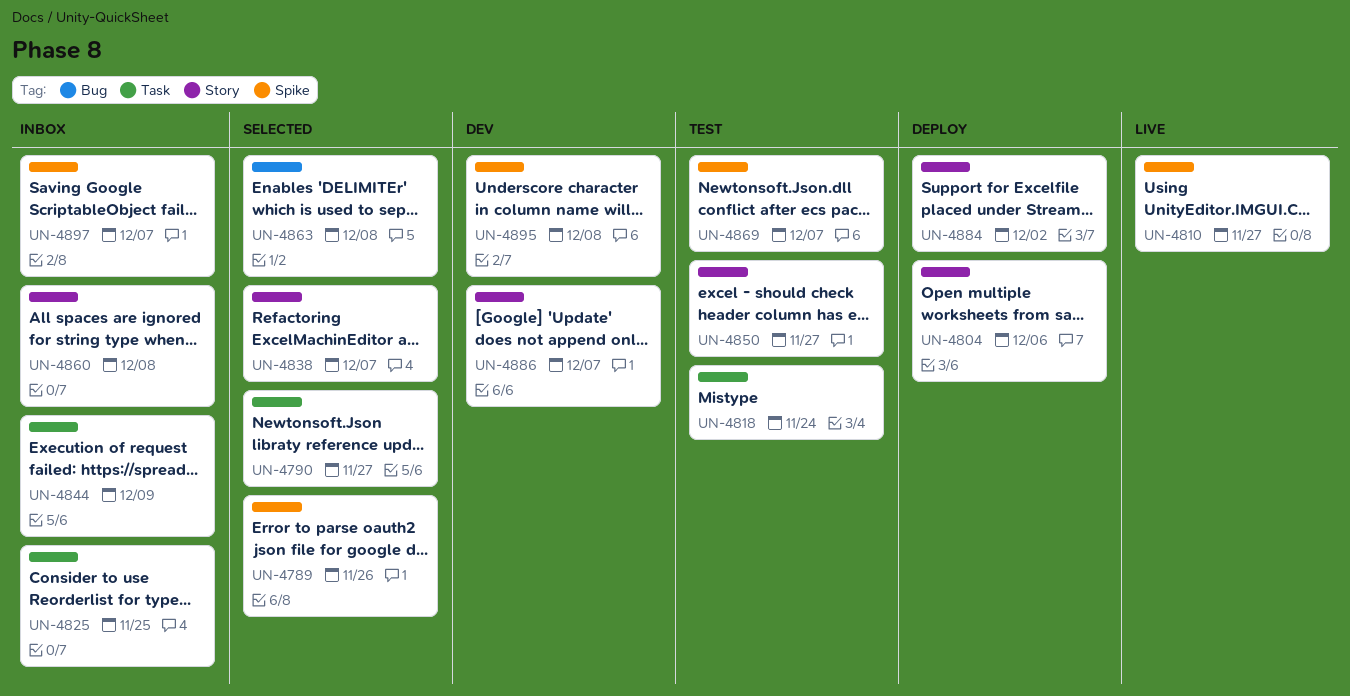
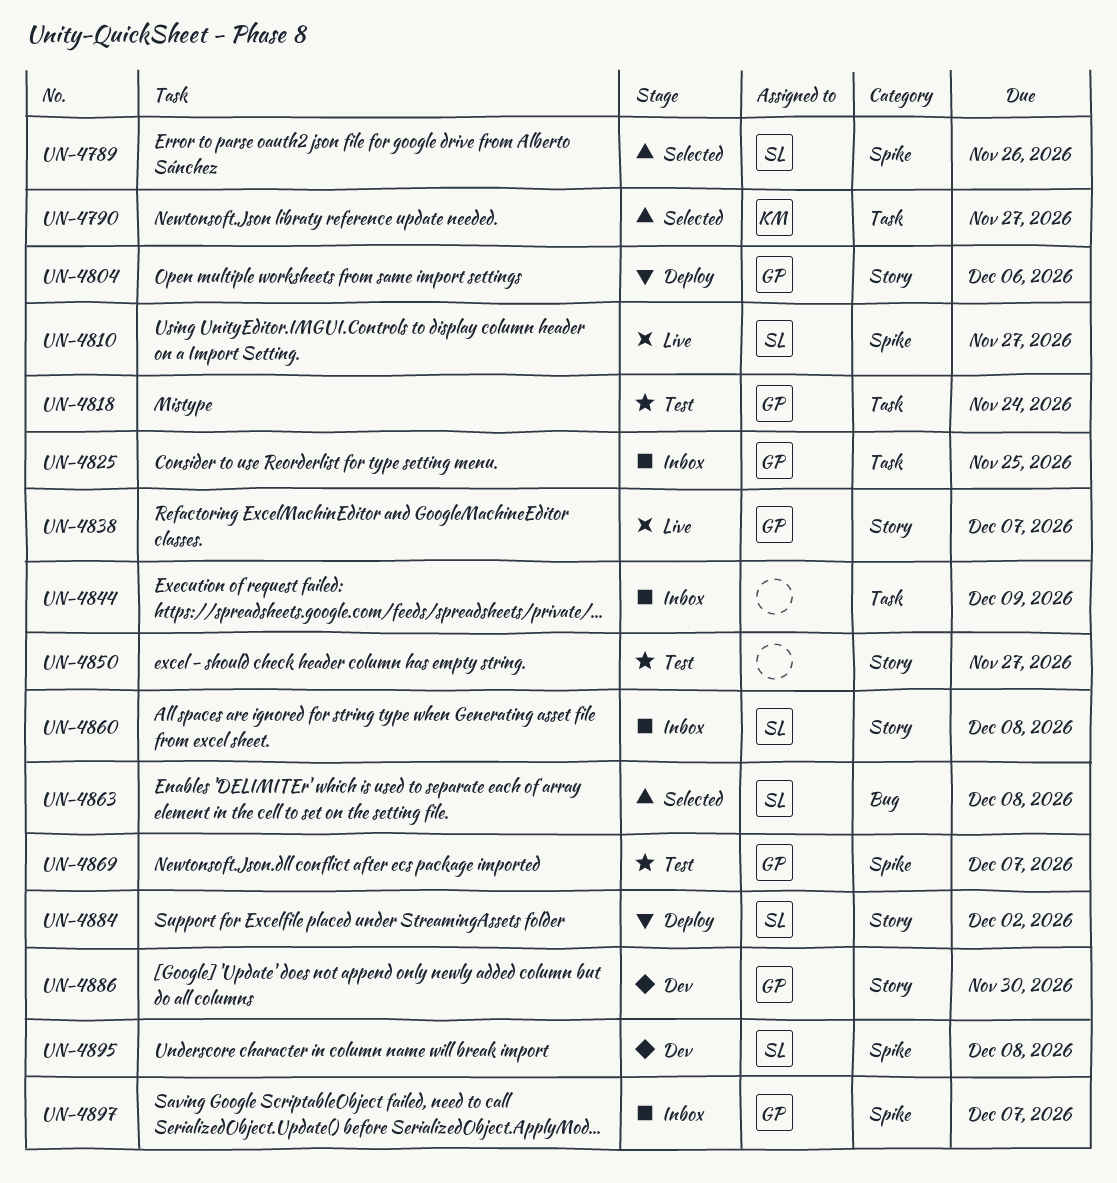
UN-4838, status: Selected -> Live
UN-4886, due: Dec 7 -> Nov 30

